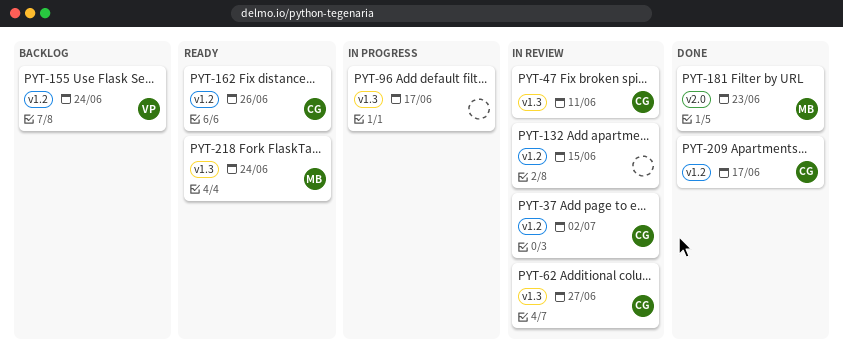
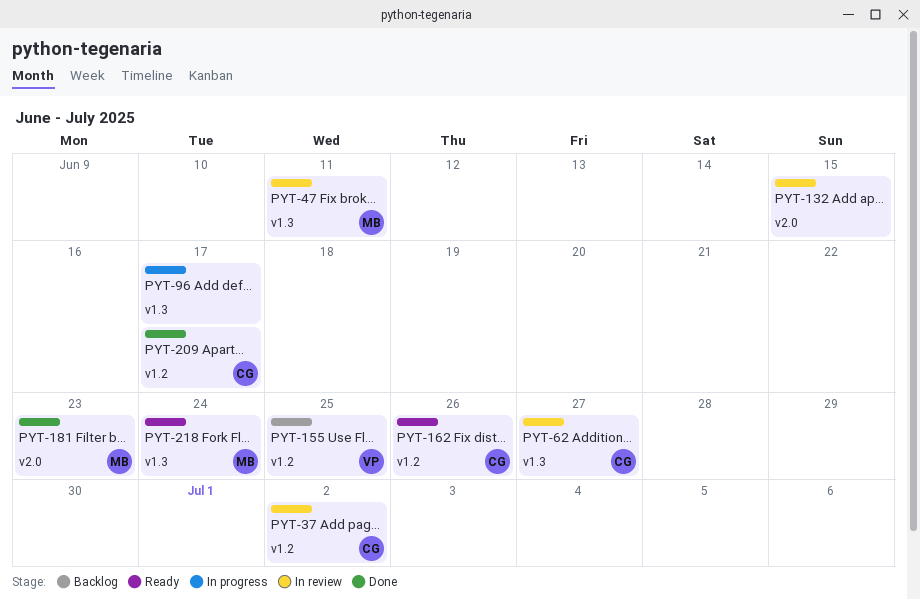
PYT-47, owner: CG -> MB
PYT-132, label: v1.2 -> v2.0
PYT-155, due: Jun 24 -> Jun 25

